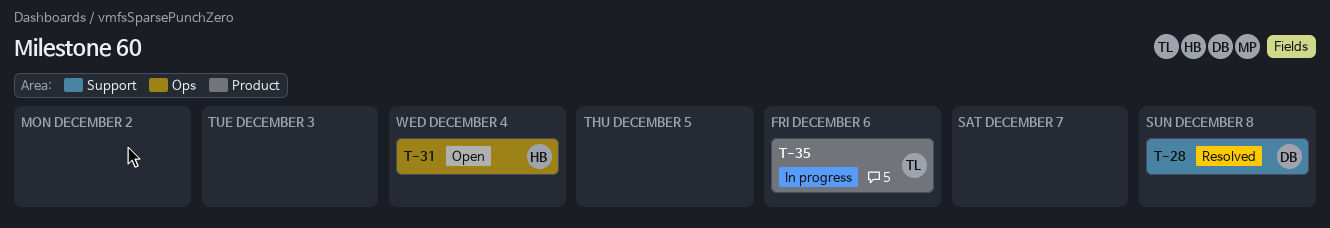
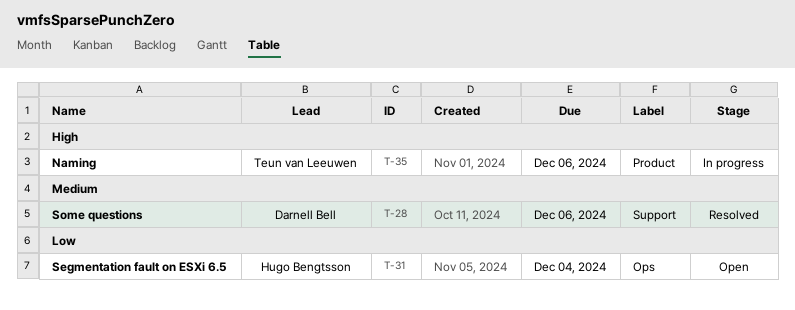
T-28, due: Dec 8 -> Dec 6

